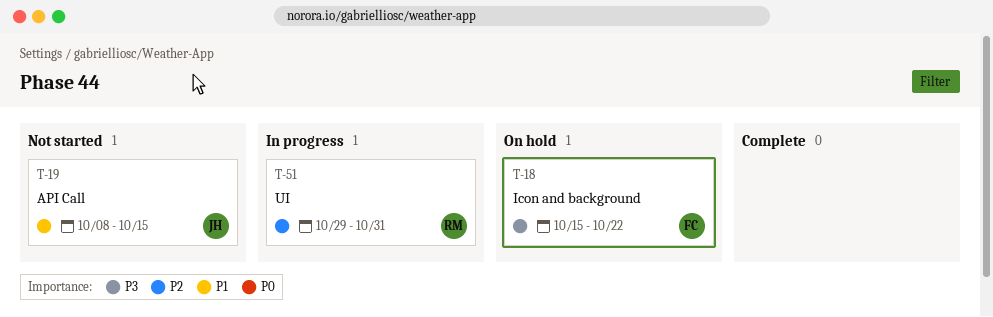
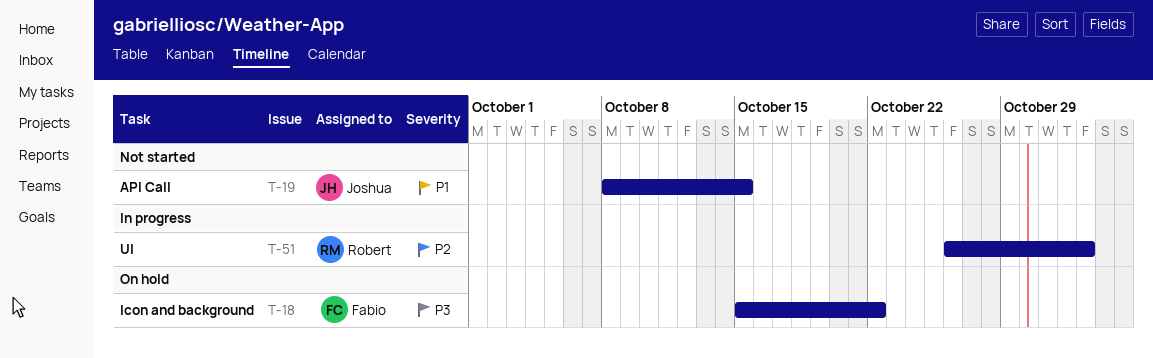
T-51, start: Oct 29 -> Oct 26
T-51, due: Oct 31 -> Nov 2

